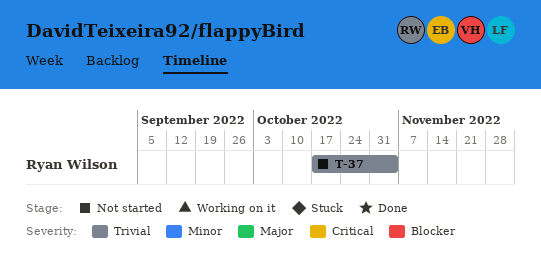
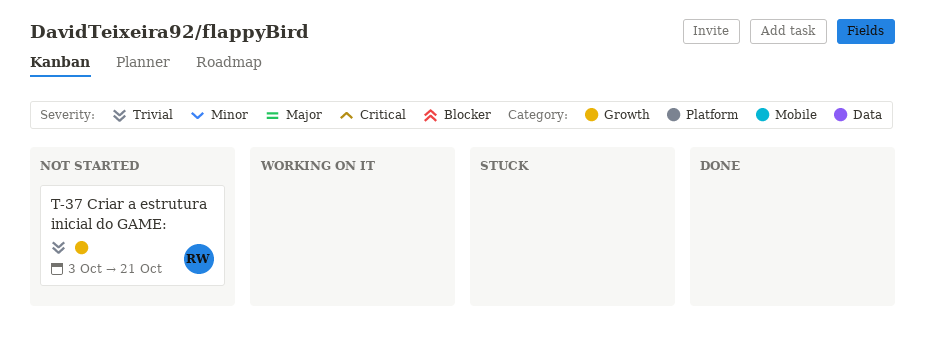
T-37, start: Oct 17 -> Oct 3
T-37, due: Nov 4 -> Oct 21

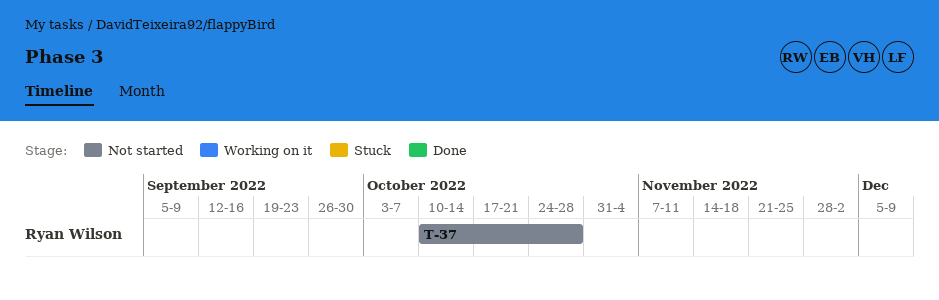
T-37, start: Oct 3 -> Oct 10
T-37, due: Oct 21 -> Oct 28

